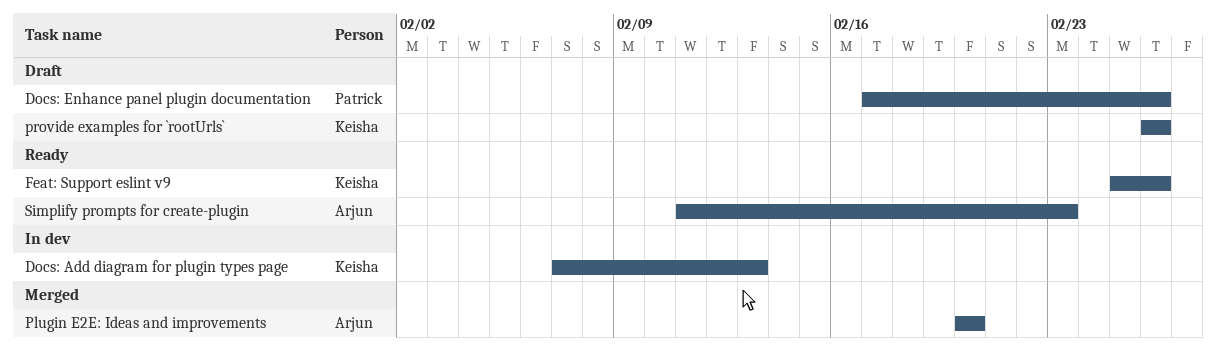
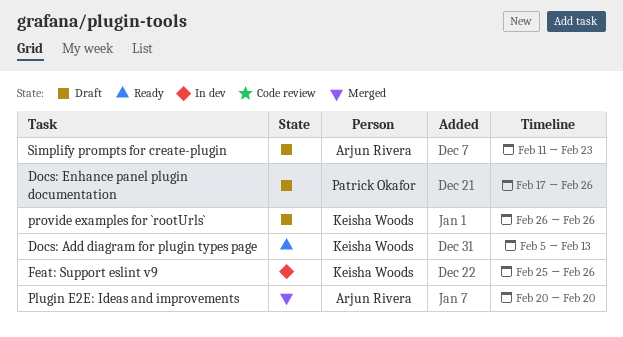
Docs: Add diagram for plugin types page, status: In dev -> Ready
Docs: Add diagram for plugin types page, start: Feb 7 -> Feb 5
Feat: Support eslint v9, status: Ready -> In dev
Simplify prompts for create-plugin, status: Ready -> Draft

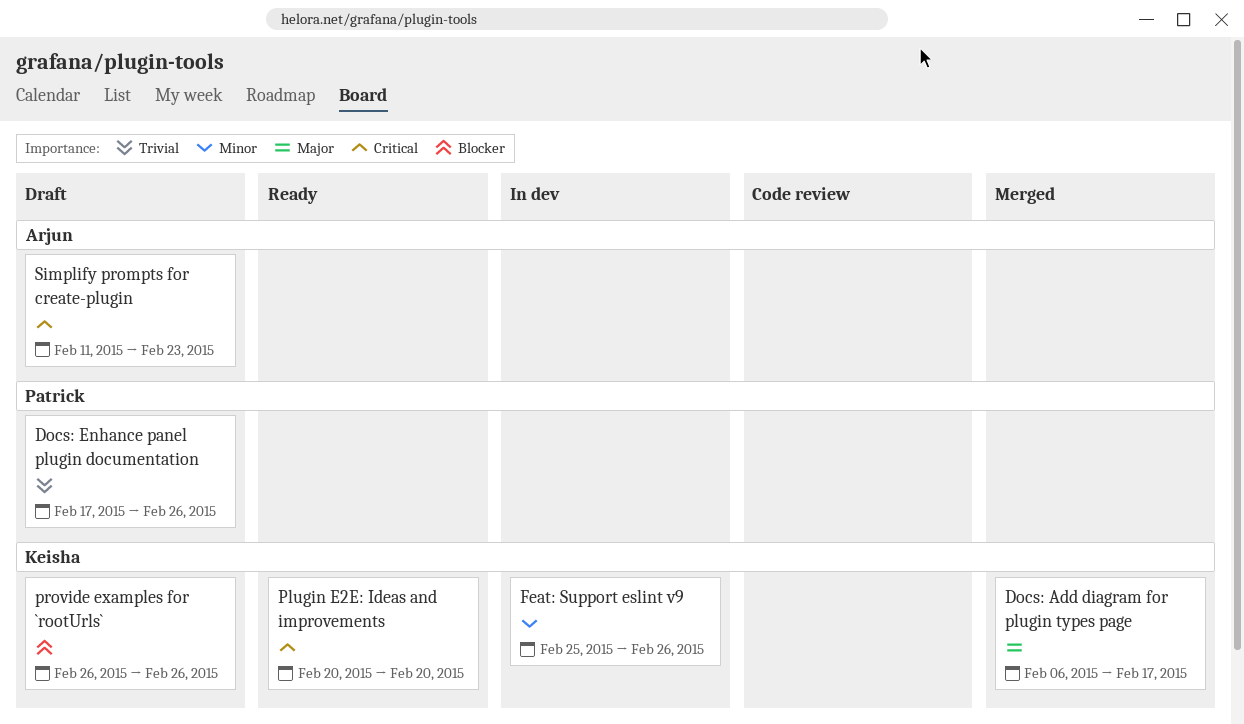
Docs: Add diagram for plugin types page, status: Ready -> Merged
Docs: Add diagram for plugin types page, start: Feb 5 -> Feb 6
Docs: Add diagram for plugin types page, due: Feb 13 -> Feb 17
Plugin E2E: Ideas and improvements, status: Merged -> Ready
Plugin E2E: Ideas and improvements, owner: Arjun Rivera -> Keisha Woods

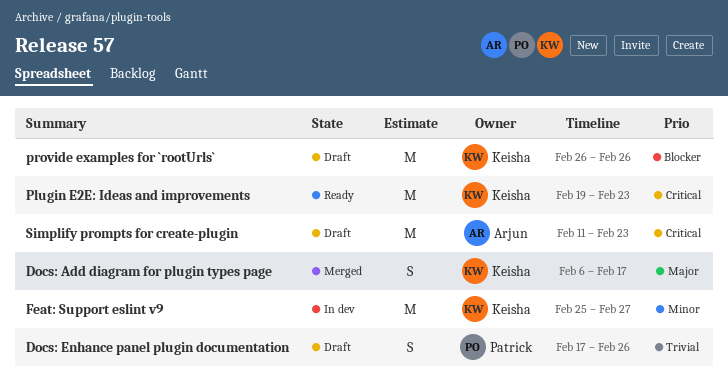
Feat: Support eslint v9, due: Feb 26 -> Feb 27
Plugin E2E: Ideas and improvements, start: Feb 20 -> Feb 19
Plugin E2E: Ideas and improvements, due: Feb 20 -> Feb 23

